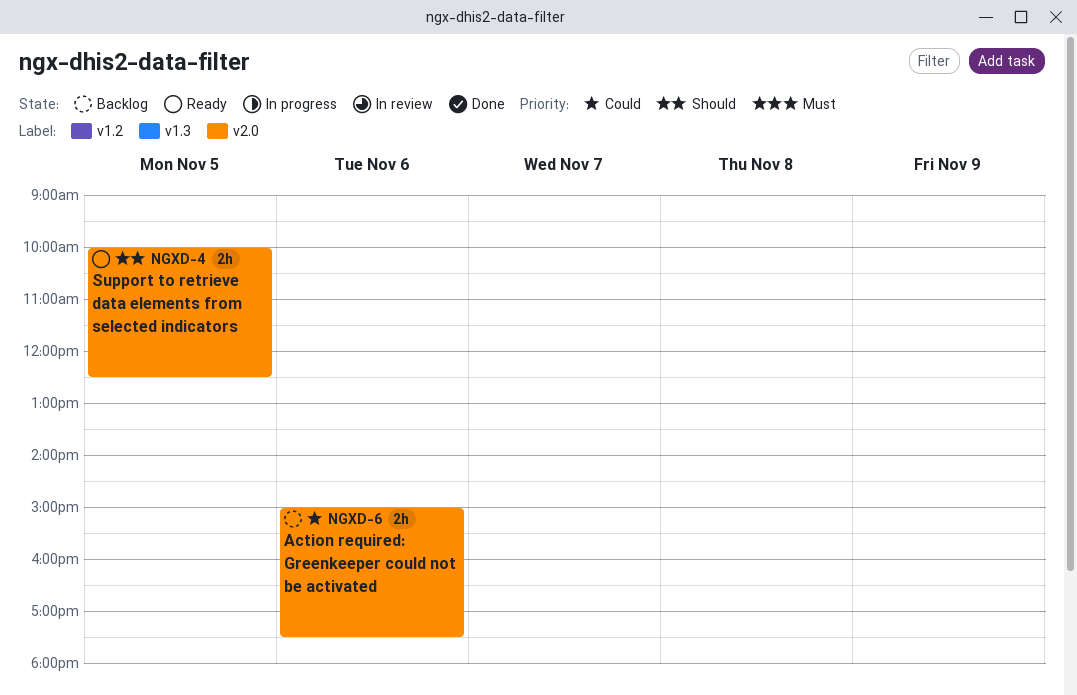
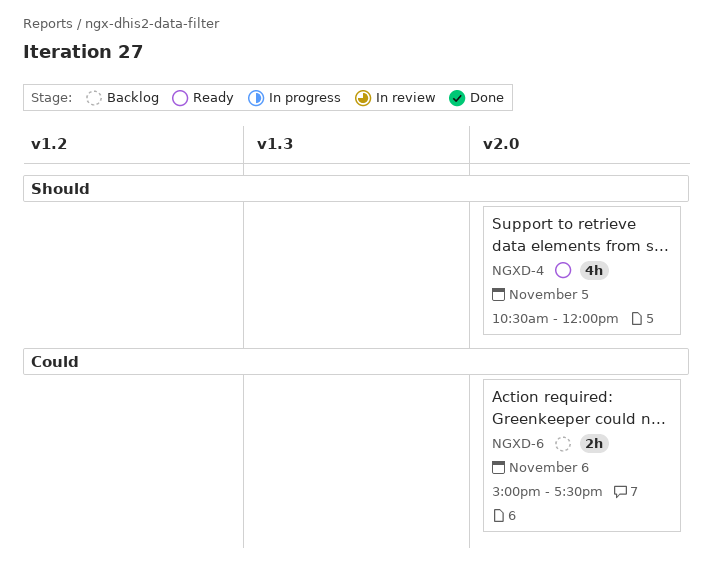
NGXD-4, estimate: 2h -> 4h
NGXD-4, begins: 10:00 -> 10:30
NGXD-4, ends: 12:30 -> 12:00

